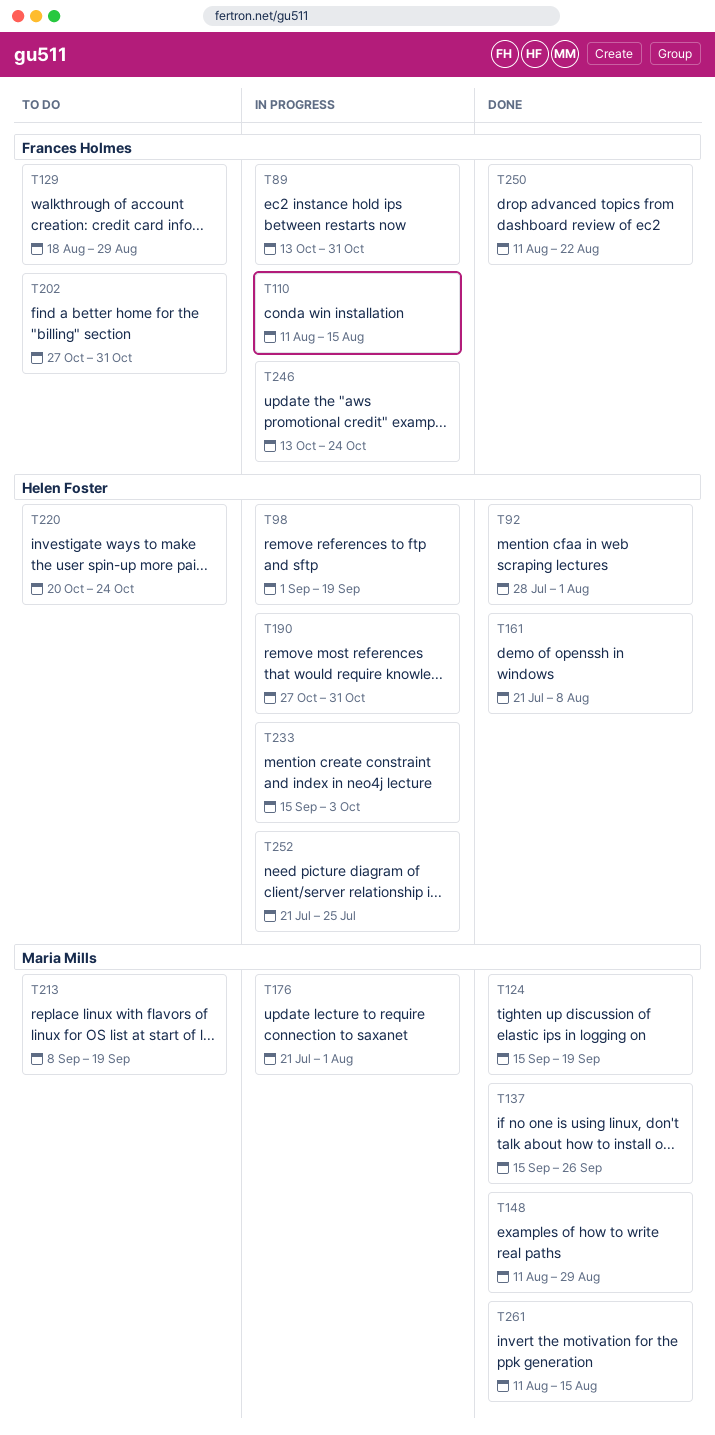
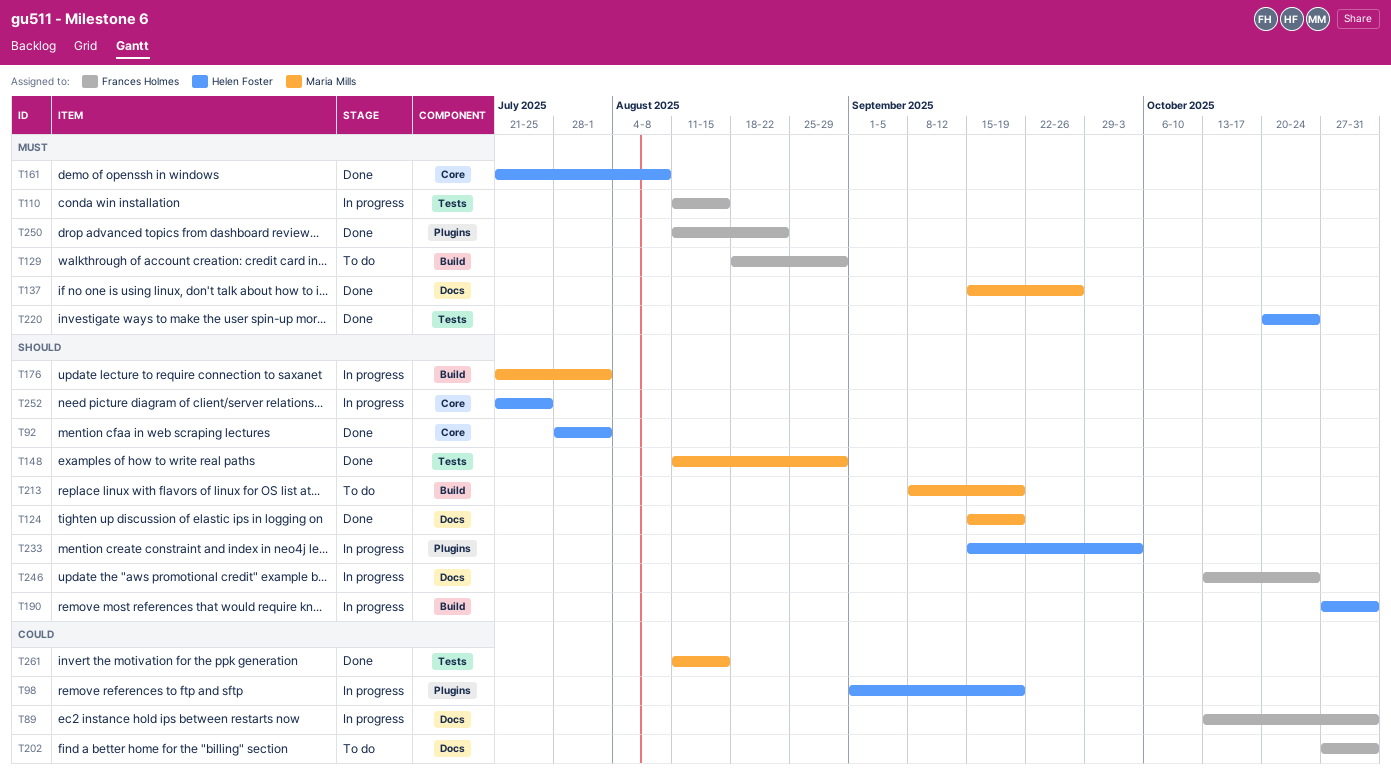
T220, status: To do -> Done

